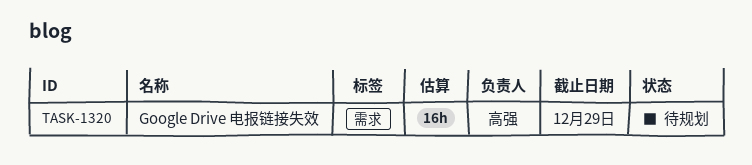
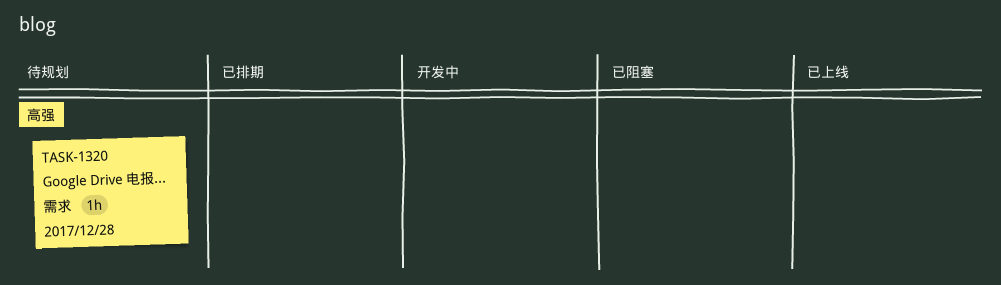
TASK-1320, estimate: 16h -> 1h
TASK-1320, due: Dec 29 -> Dec 28

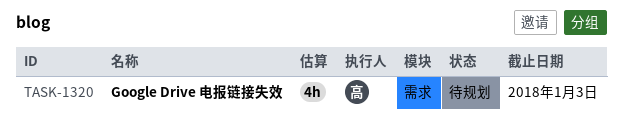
TASK-1320, estimate: 1h -> 4h
TASK-1320, due: Dec 28 -> Jan 3

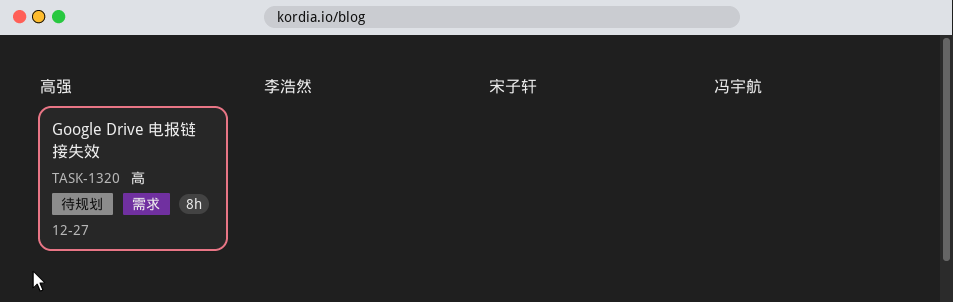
TASK-1320, estimate: 4h -> 8h
TASK-1320, due: Jan 3 -> Dec 27

